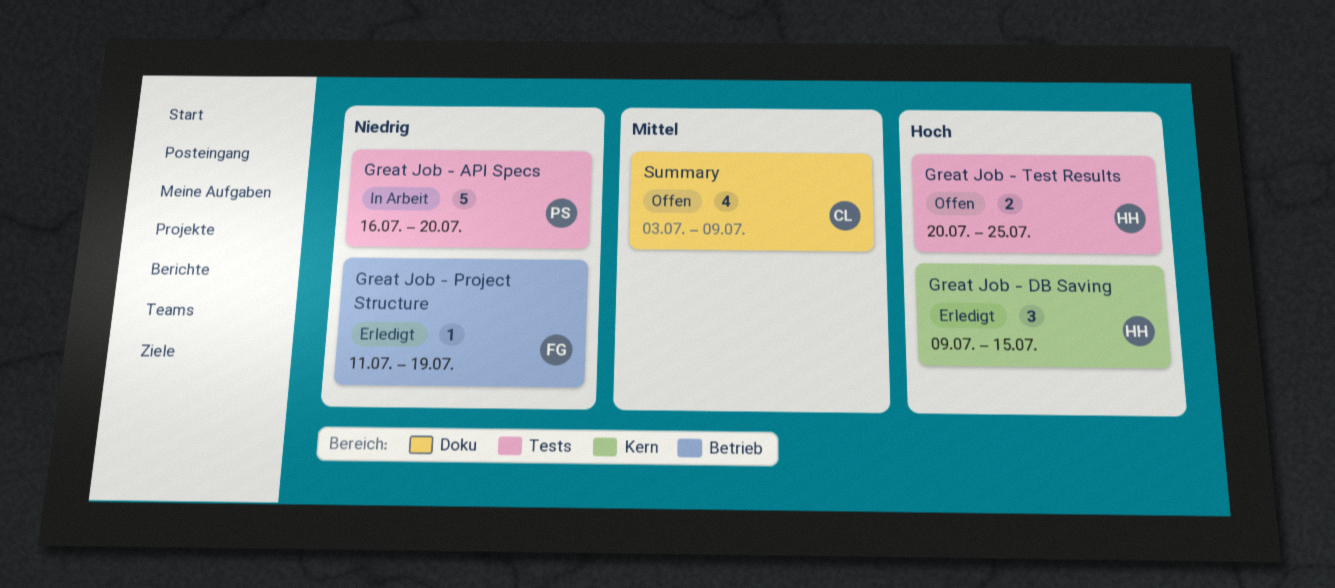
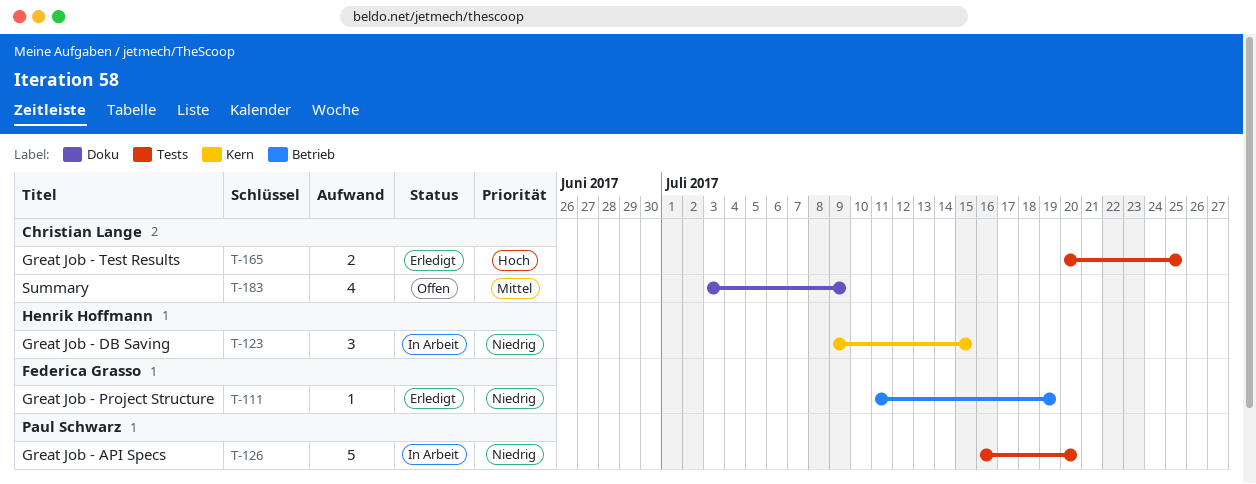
Great Job - DB Saving, status: Erledigt -> In Arbeit
Great Job - DB Saving, priority: Hoch -> Niedrig
Great Job - Test Results, status: Offen -> Erledigt
Great Job - Test Results, owner: Henrik Hoffmann -> Christian Lange

